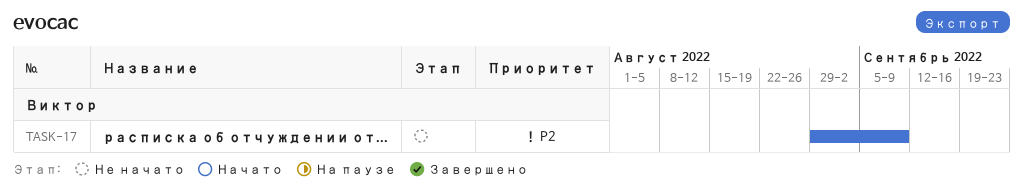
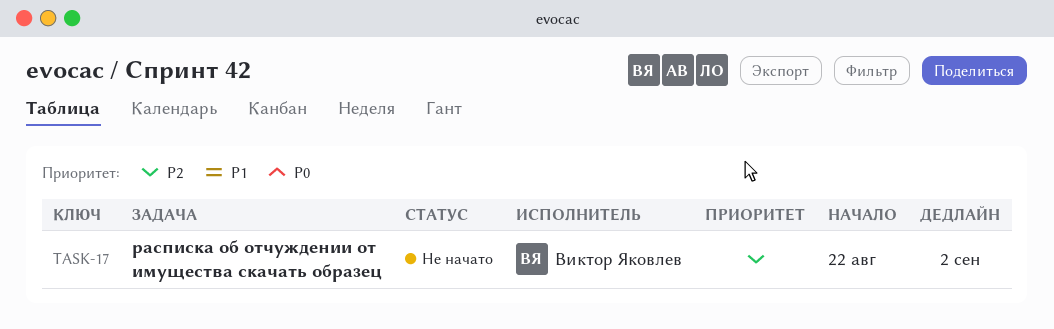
TASK-17, start: Aug 29 -> Aug 22
TASK-17, due: Sep 9 -> Sep 2

